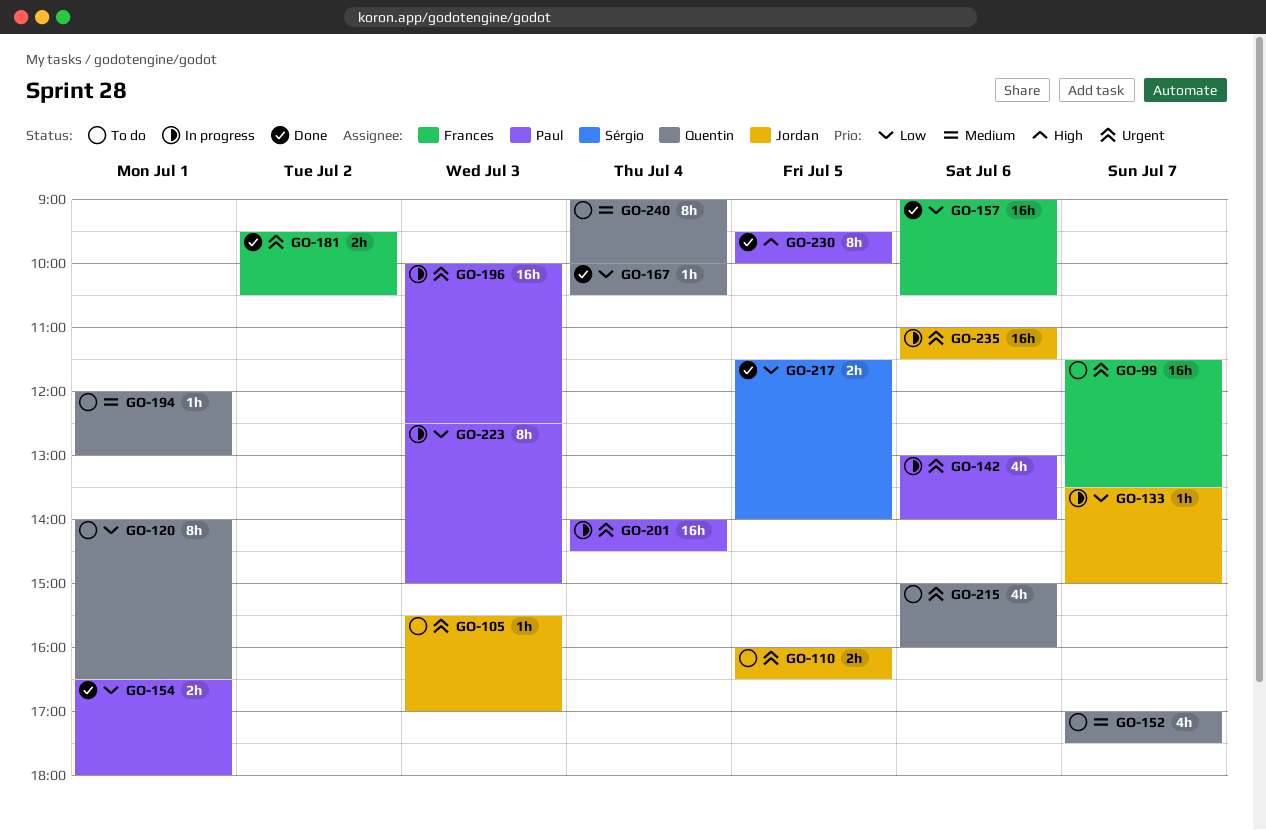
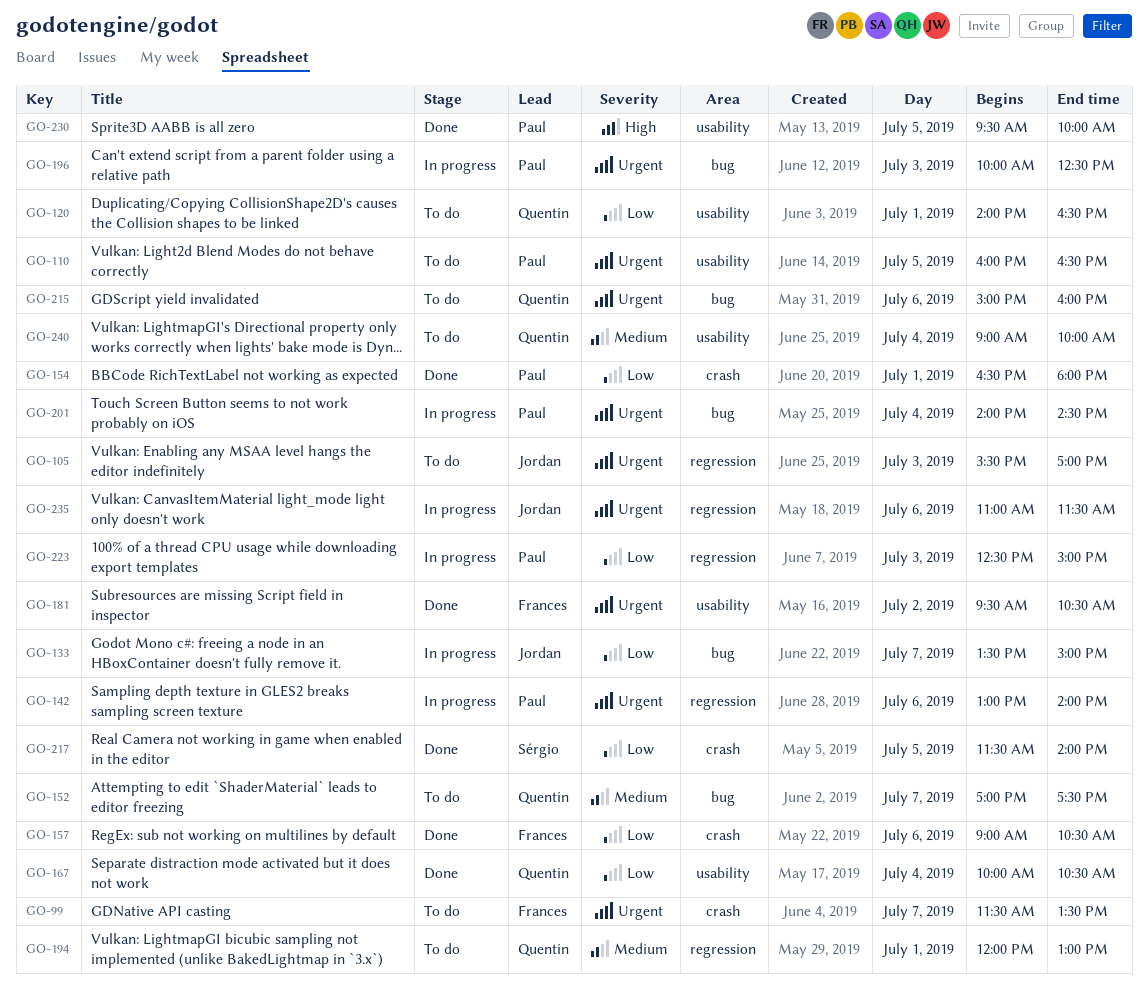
GO-110, owner: Jordan -> Paul

